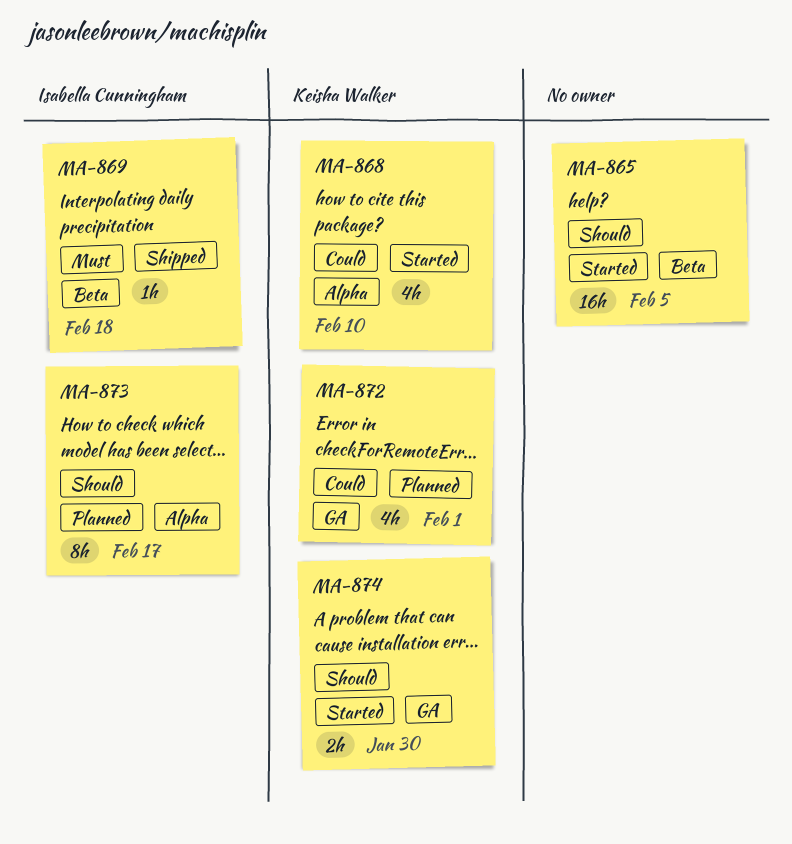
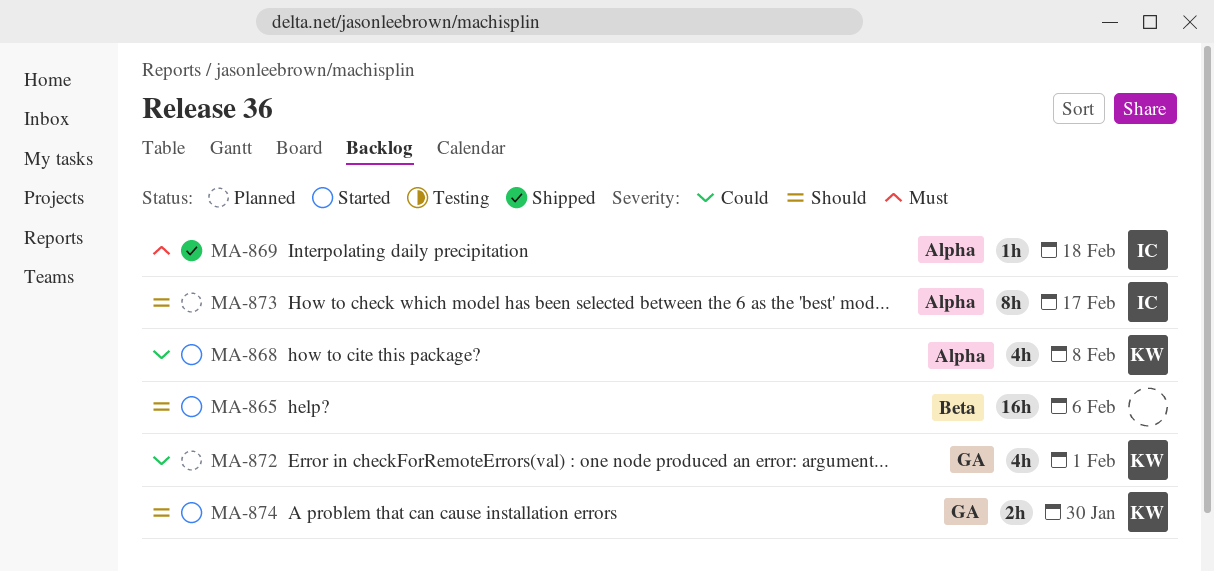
MA-865, due: Feb 5 -> Feb 6
MA-868, due: Feb 10 -> Feb 8
MA-869, label: Beta -> Alpha

